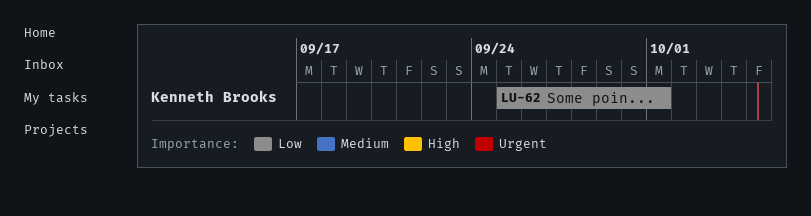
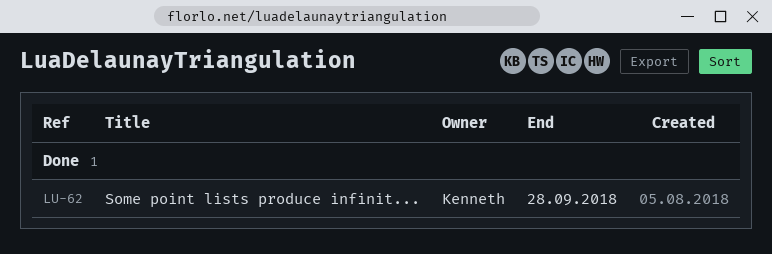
LU-62, due: Oct 1 -> Sep 28

